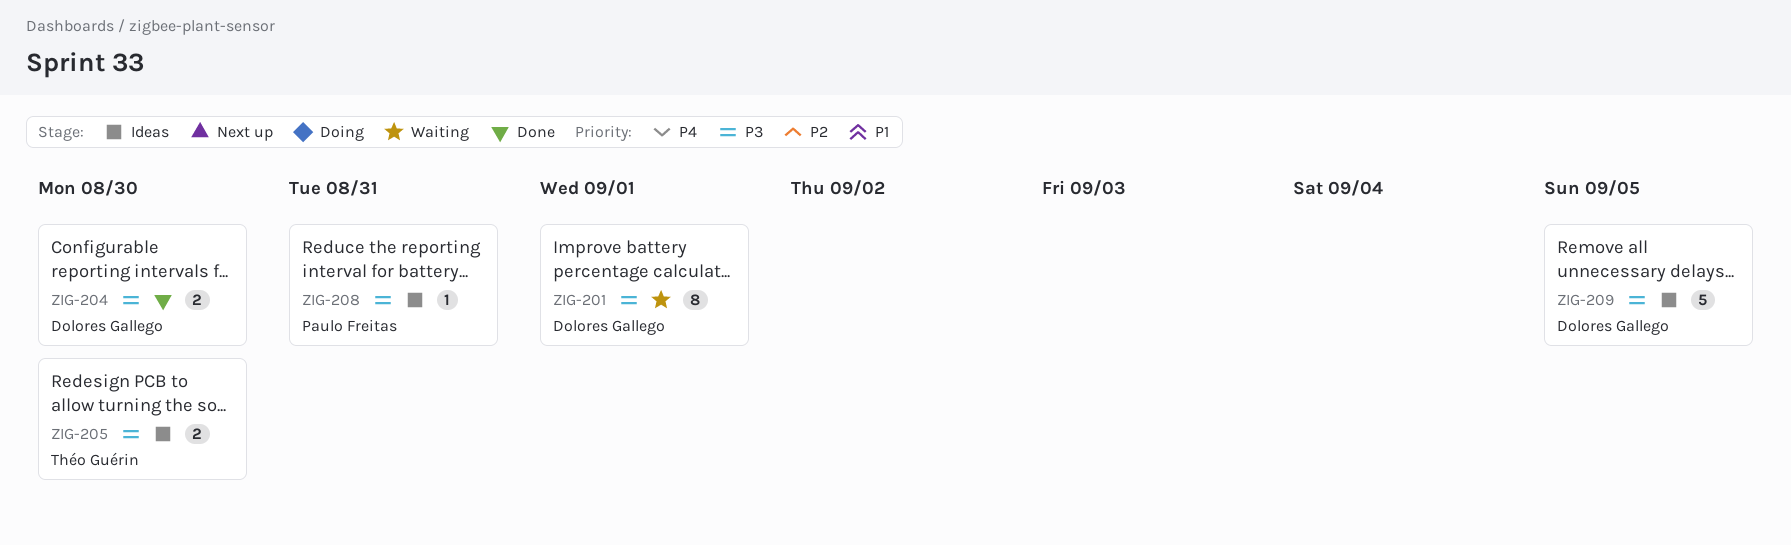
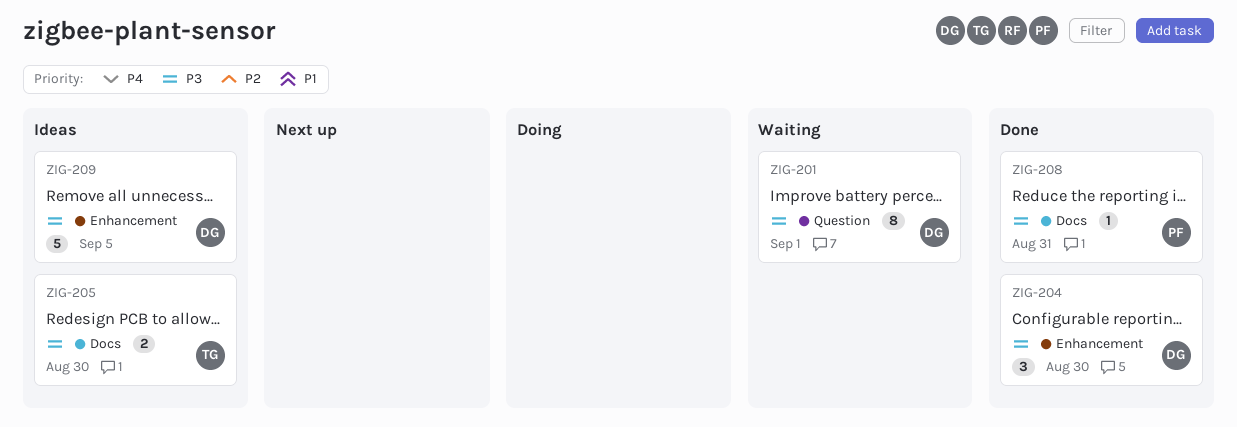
ZIG-204, estimate: 2 -> 3
ZIG-208, status: Ideas -> Done

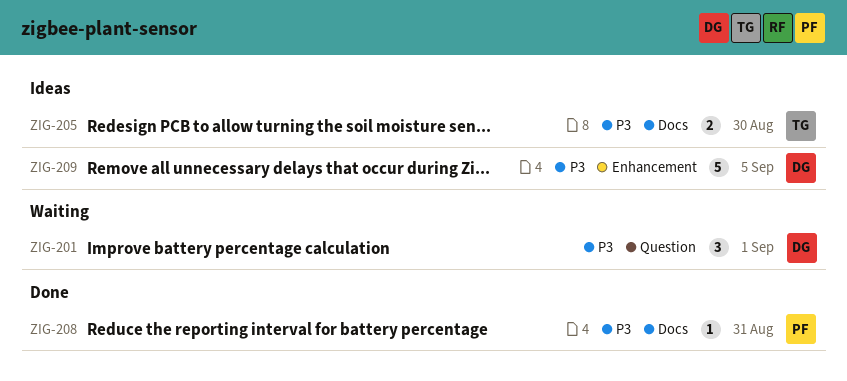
ZIG-201, estimate: 8 -> 3
ZIG-204: present -> none

